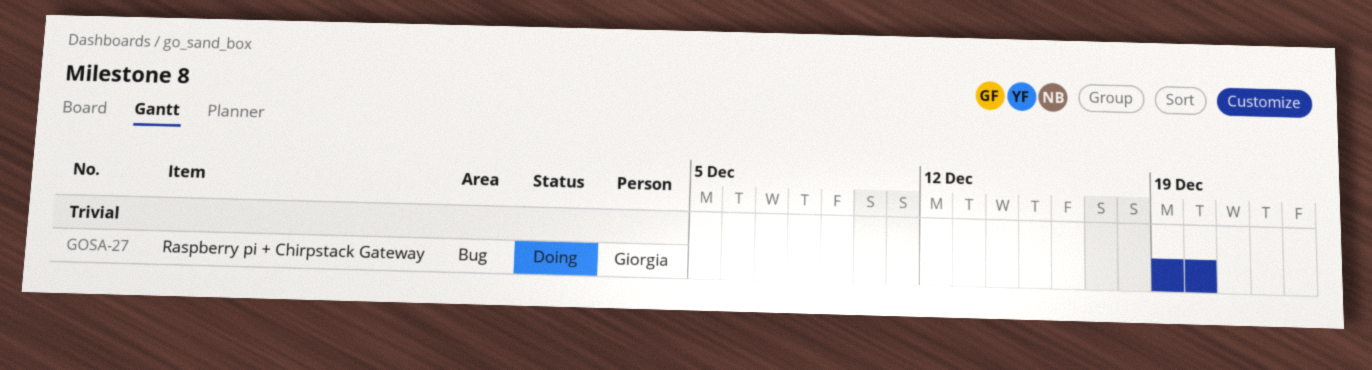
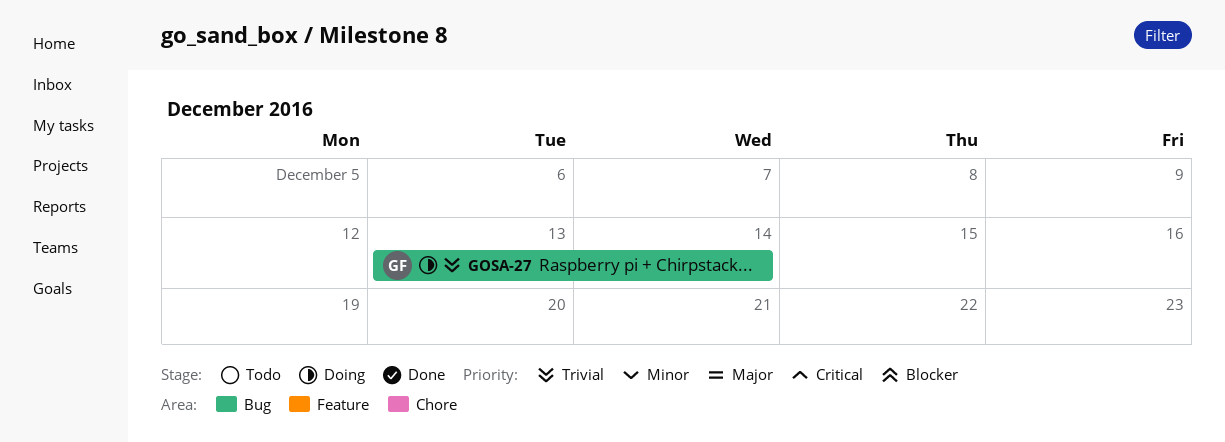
GOSA-27, start: Dec 19 -> Dec 13
GOSA-27, due: Dec 20 -> Dec 14

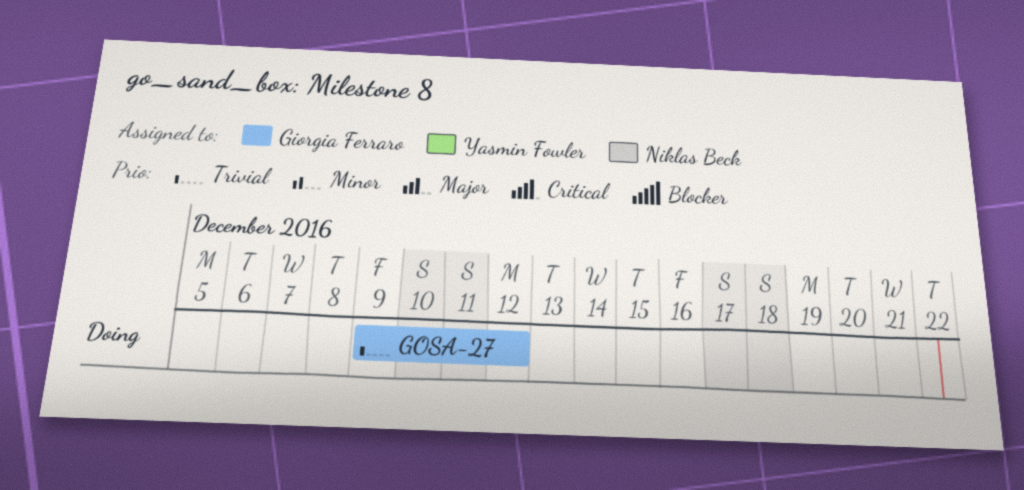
GOSA-27, start: Dec 13 -> Dec 9
GOSA-27, due: Dec 14 -> Dec 12

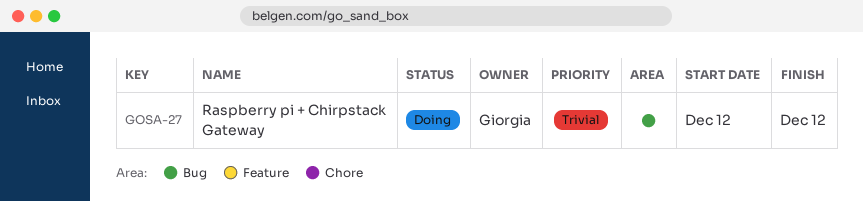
GOSA-27, start: Dec 9 -> Dec 12

